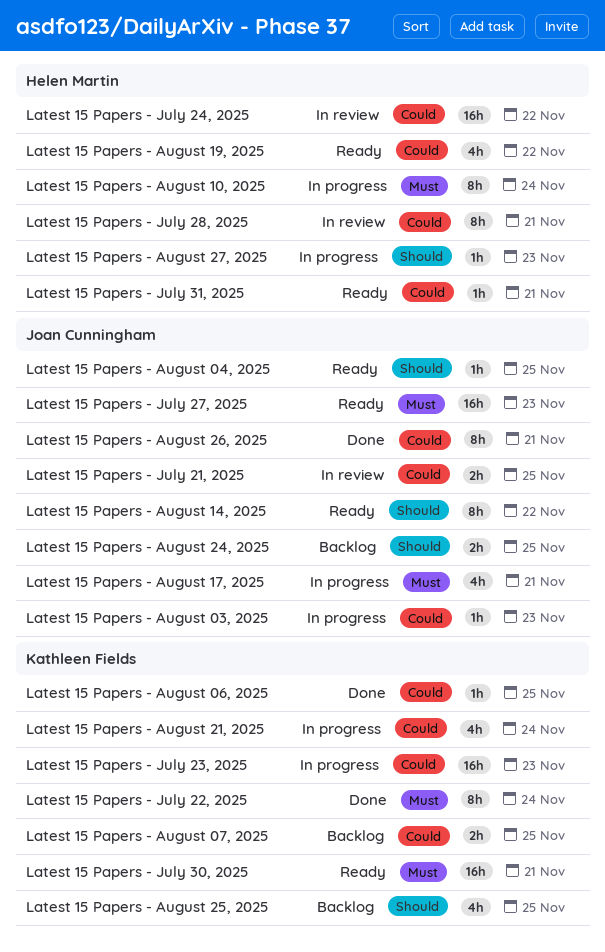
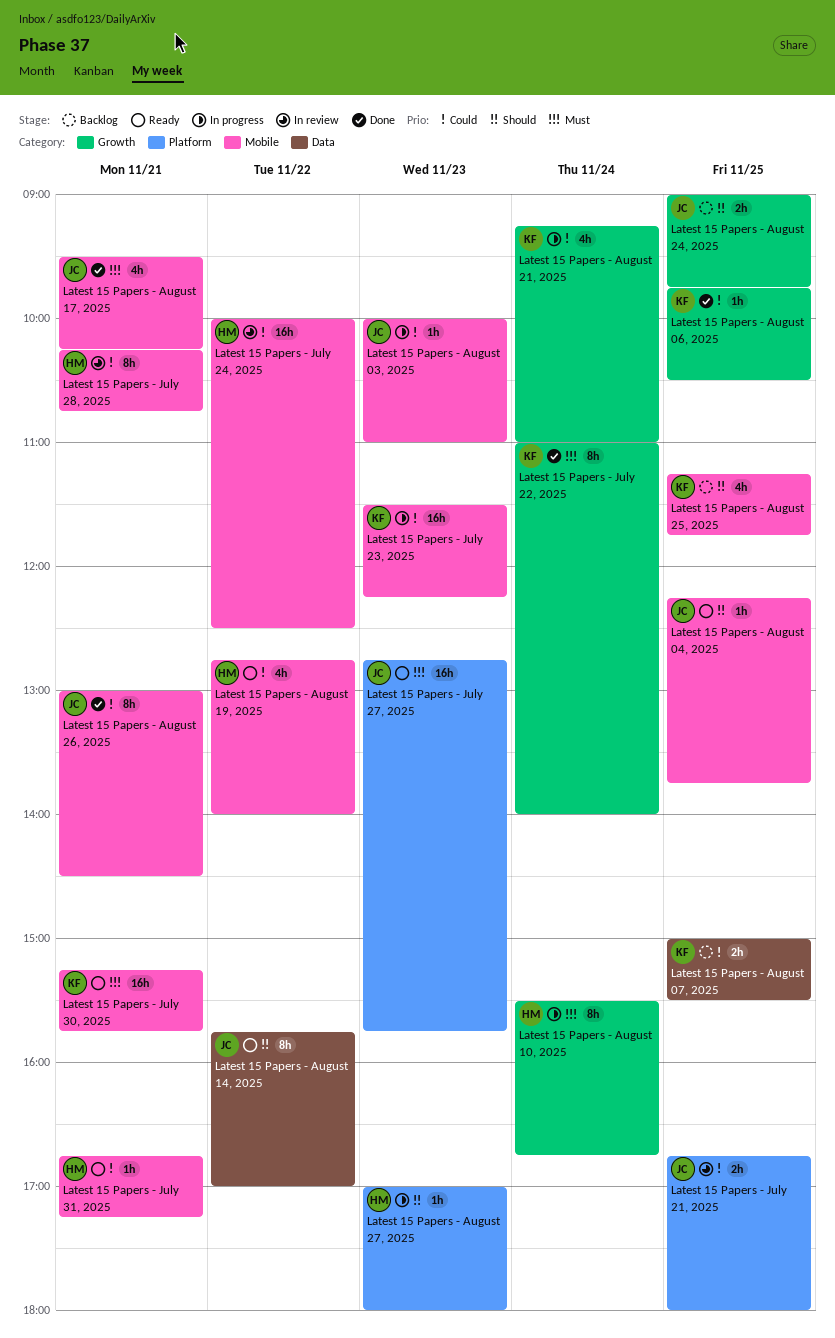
Latest 15 Papers - August 17, 2025, status: In progress -> Done

